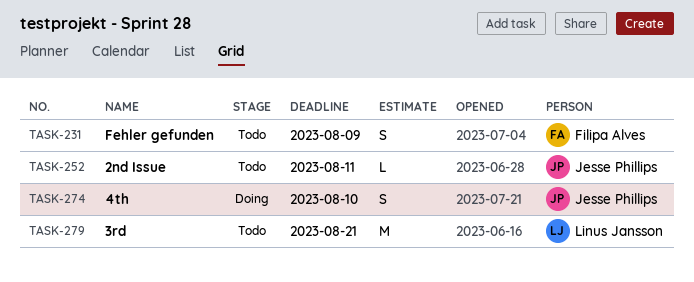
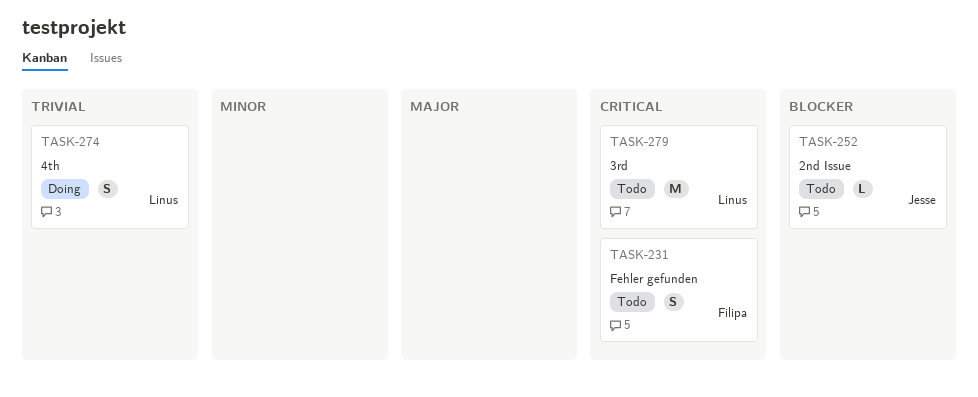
TASK-274, owner: Jesse Phillips -> Linus Jansson

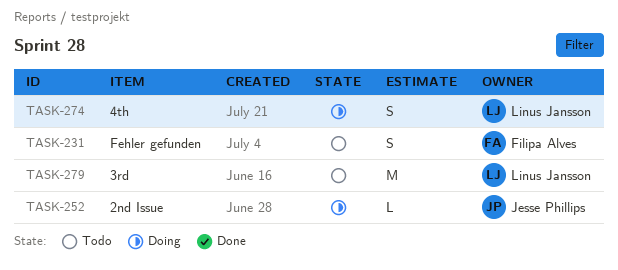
TASK-252, status: Todo -> Doing

